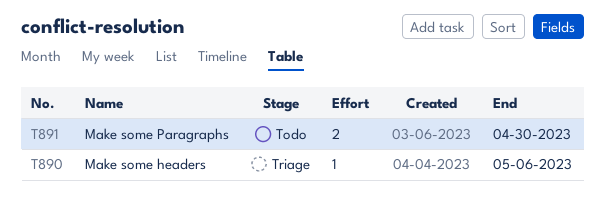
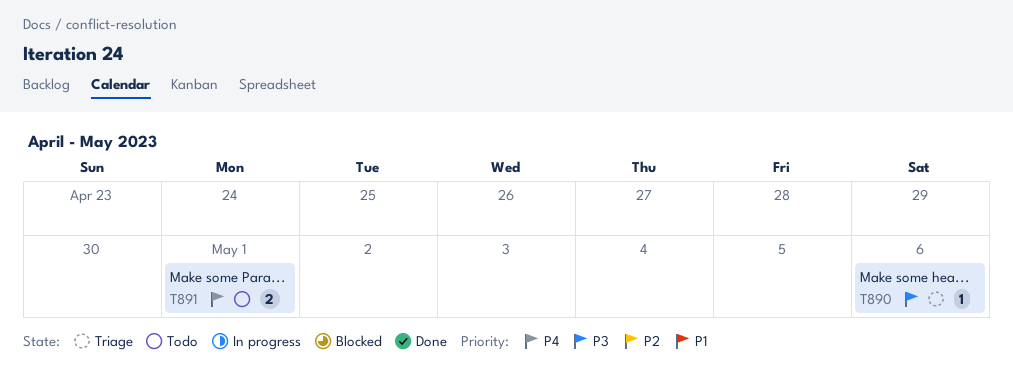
T891, due: Apr 30 -> May 1

